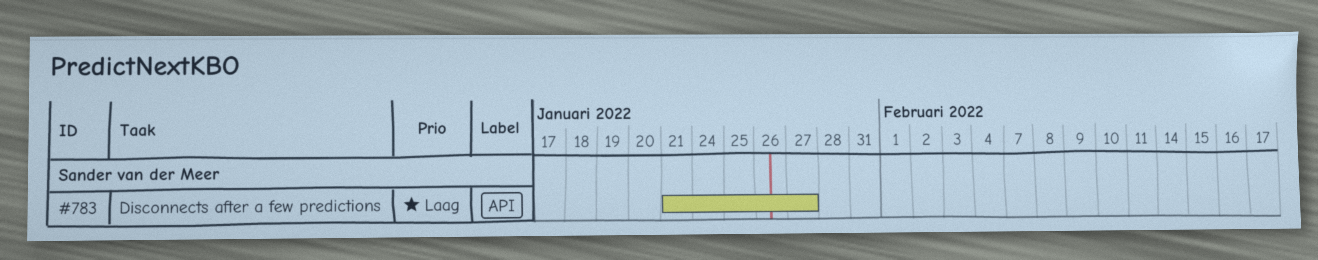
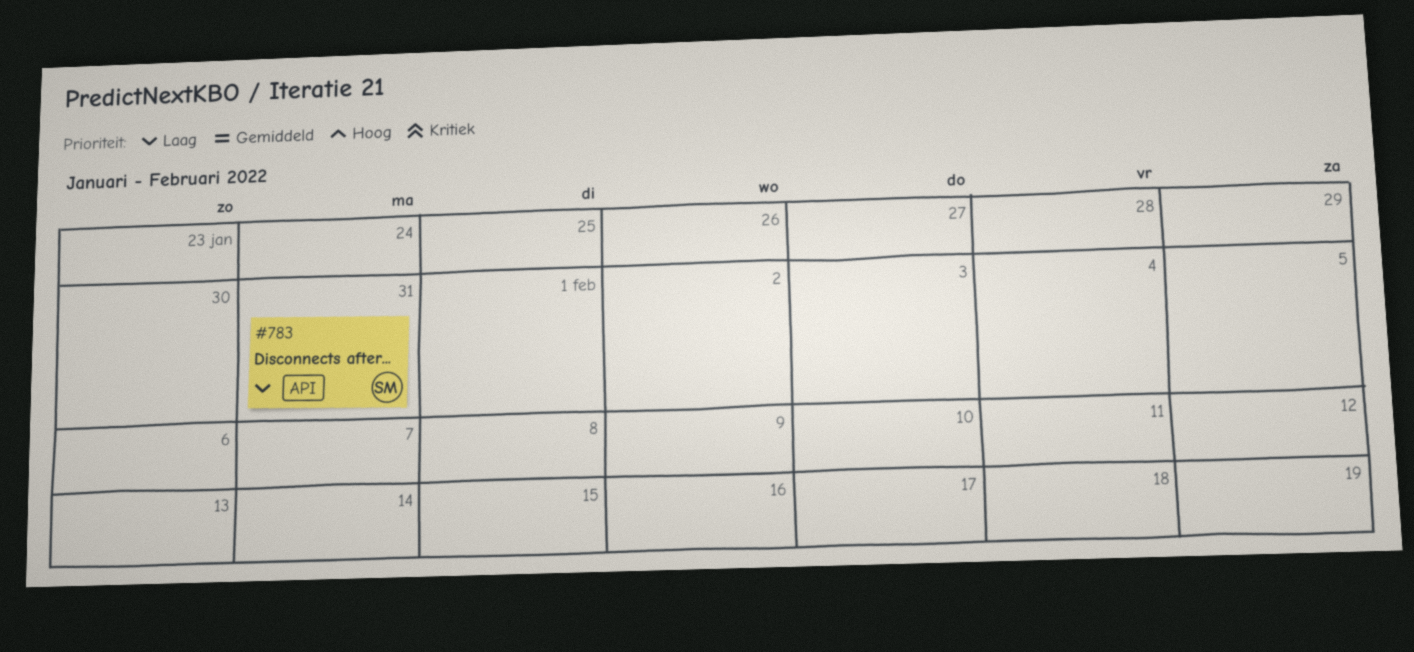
#783, due: Jan 27 -> Jan 31

